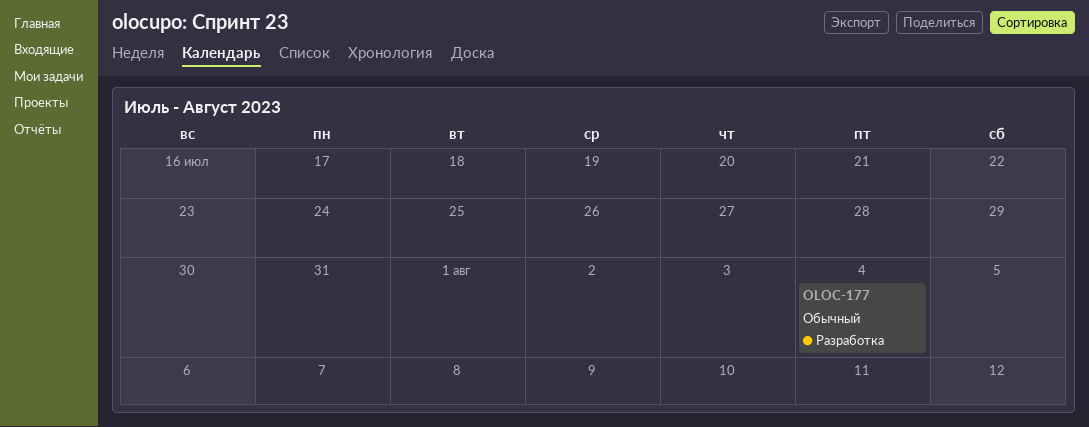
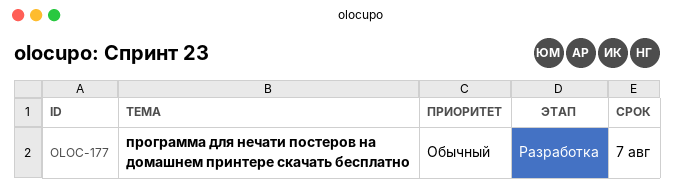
OLOC-177, due: Aug 4 -> Aug 7

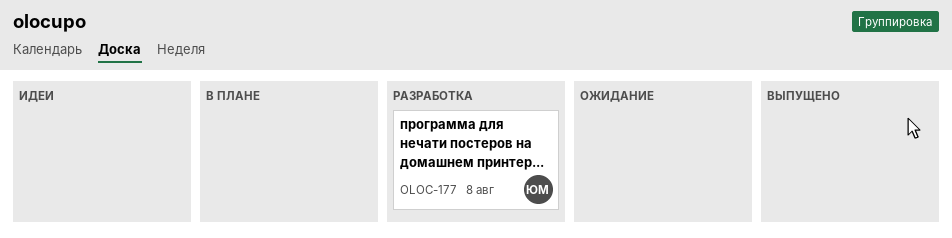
OLOC-177, due: Aug 7 -> Aug 8

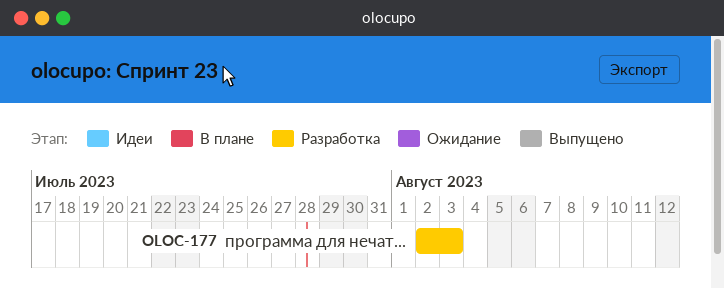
OLOC-177, due: Aug 8 -> Aug 3

